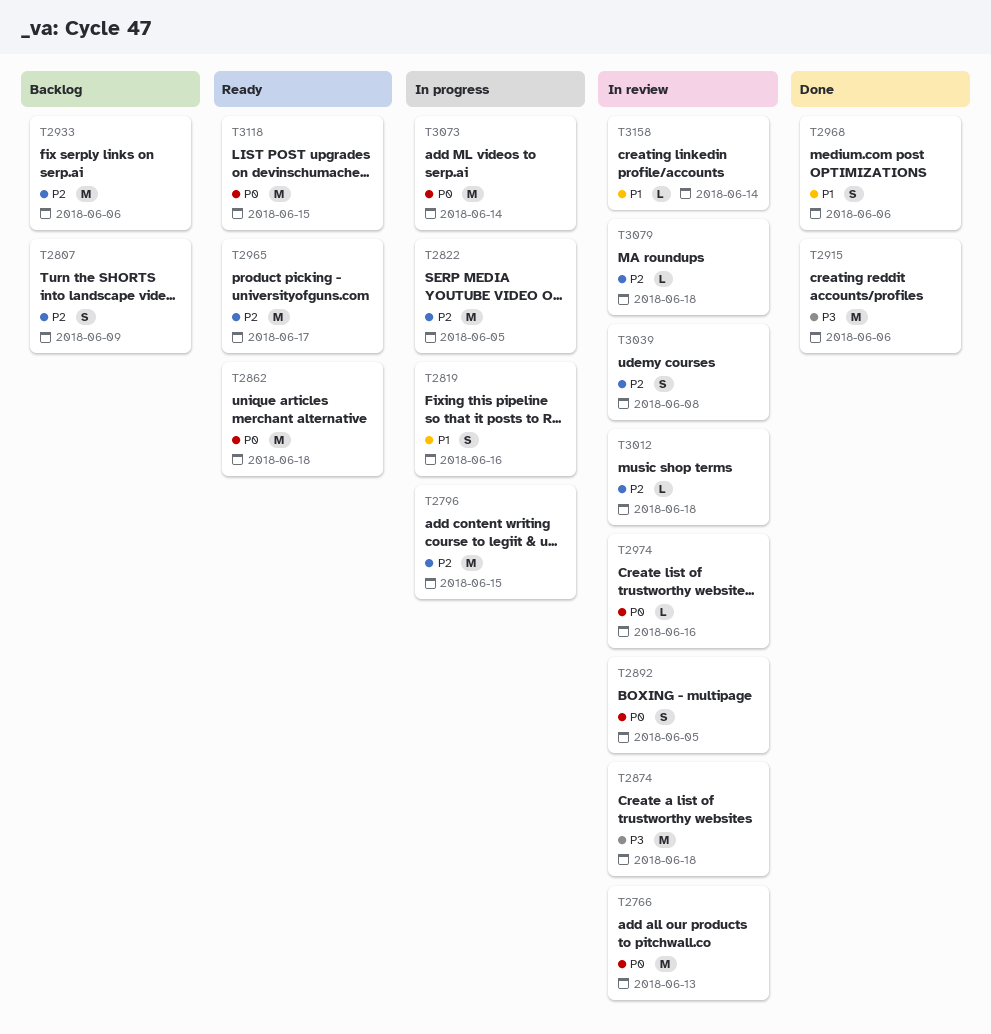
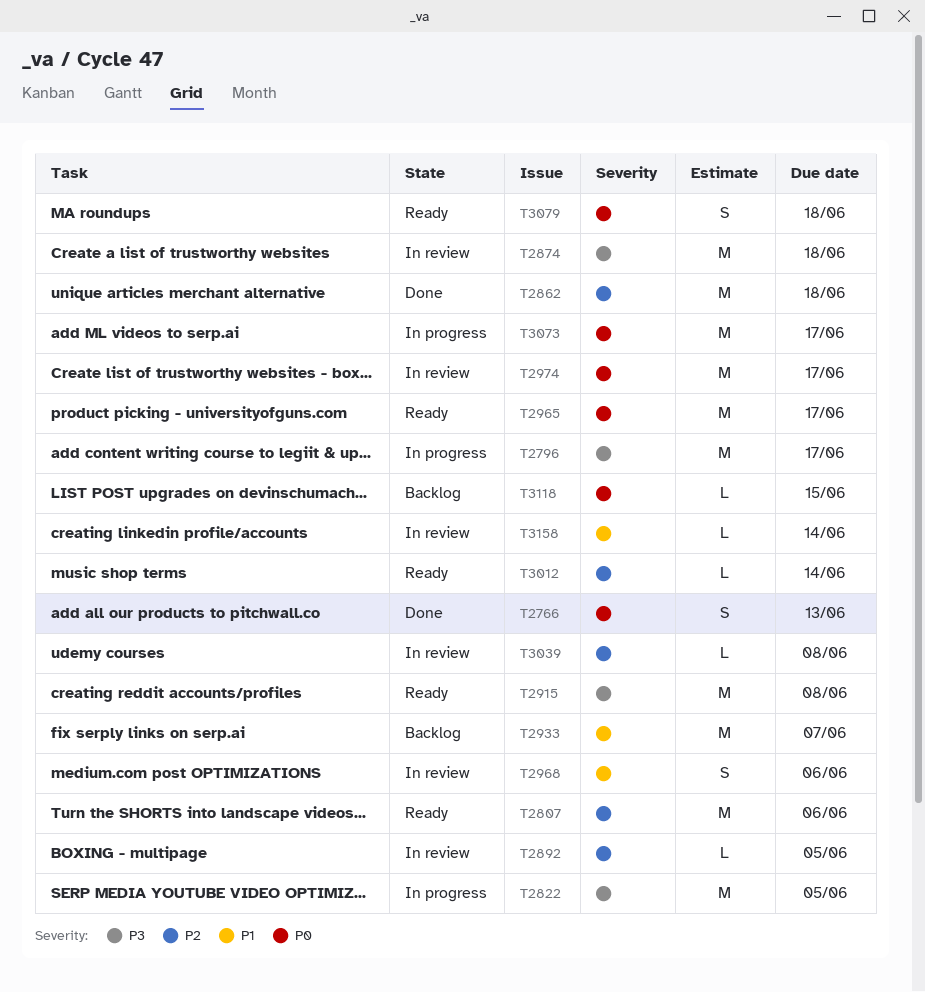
T2766, status: In review -> Done
T2766, estimate: M -> S
T2796, priority: P2 -> P3
T2796, due: Jun 15 -> Jun 17
T2807, status: Backlog -> Ready
T2807, estimate: S -> M
T2807, due: Jun 9 -> Jun 6
T2819: present -> none
T2822, priority: P2 -> P3
T2862, status: Ready -> Done
T2862, priority: P0 -> P2
T2892, priority: P0 -> P2
T2892, estimate: S -> L
T2915, status: Done -> Ready
T2915, due: Jun 6 -> Jun 8
T2933, priority: P2 -> P1
T2933, due: Jun 6 -> Jun 7
T2965, priority: P2 -> P0
T2968, status: Done -> In review
T2974, estimate: L -> M
T2974, due: Jun 16 -> Jun 17
T3012, status: In review -> Ready
T3012, due: Jun 18 -> Jun 14
T3039, estimate: S -> L
T3073, due: Jun 14 -> Jun 17
T3079, status: In review -> Ready
T3079, priority: P2 -> P0
T3079, estimate: L -> S
T3118, status: Ready -> Backlog
T3118, estimate: M -> L

